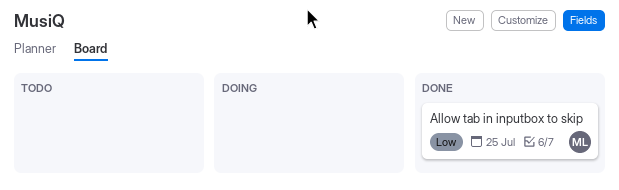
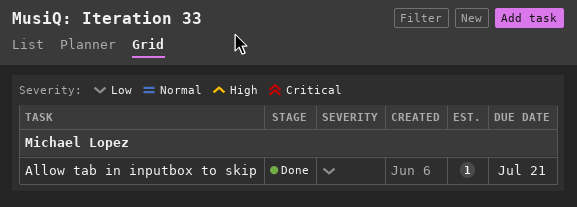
Allow tab in inputbox to skip, due: Jul 25 -> Jul 21

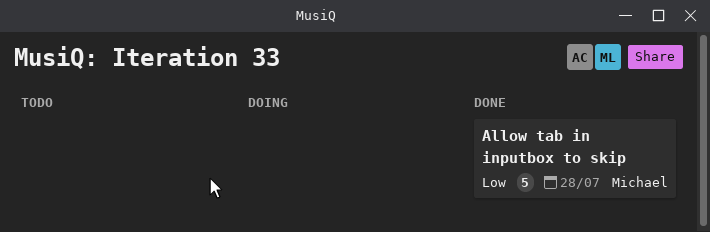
Allow tab in inputbox to skip, estimate: 1 -> 5
Allow tab in inputbox to skip, due: Jul 21 -> Jul 28

